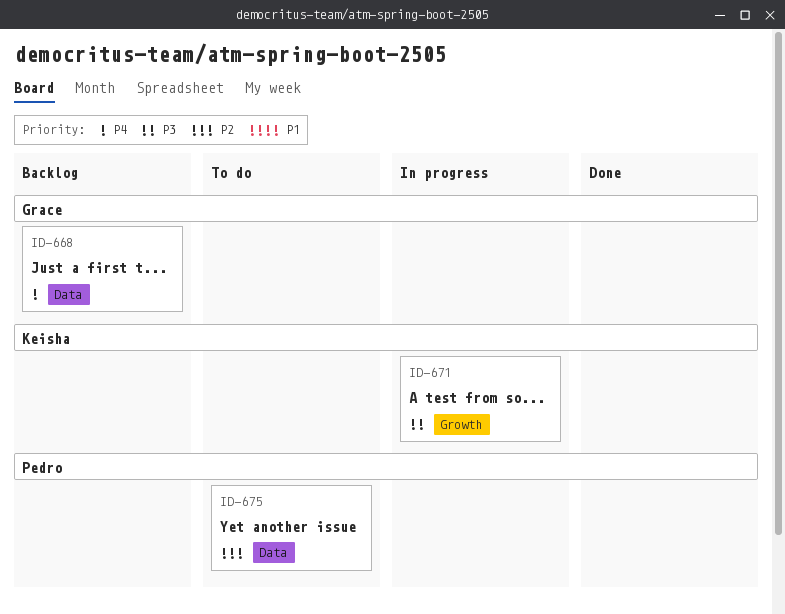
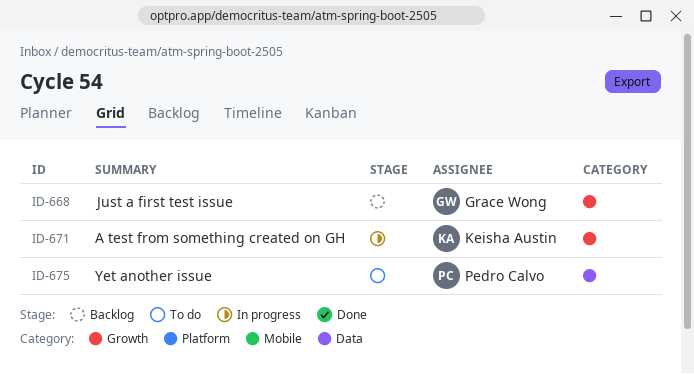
ID-668, label: Data -> Growth

